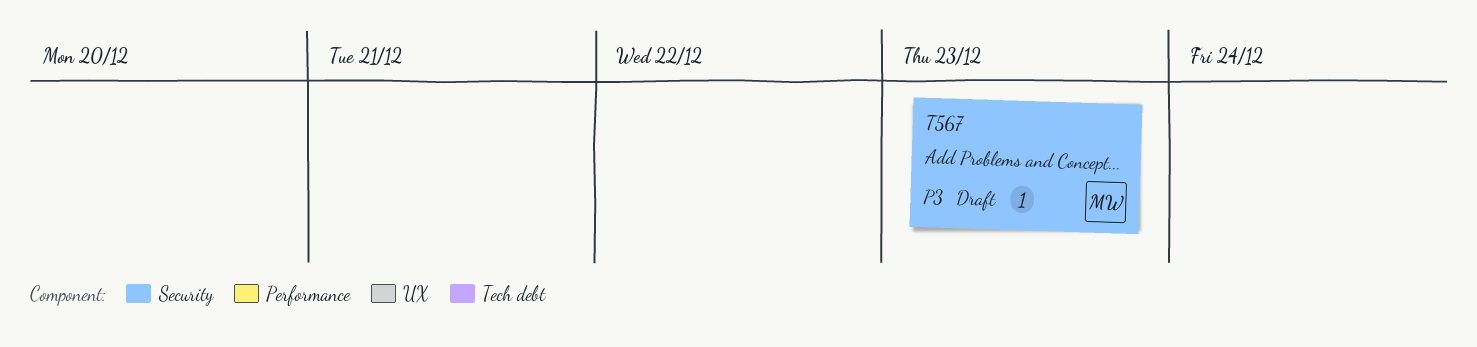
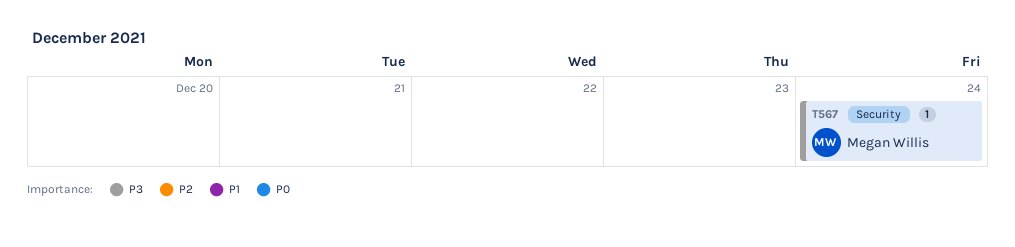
T567, due: Dec 23 -> Dec 24

